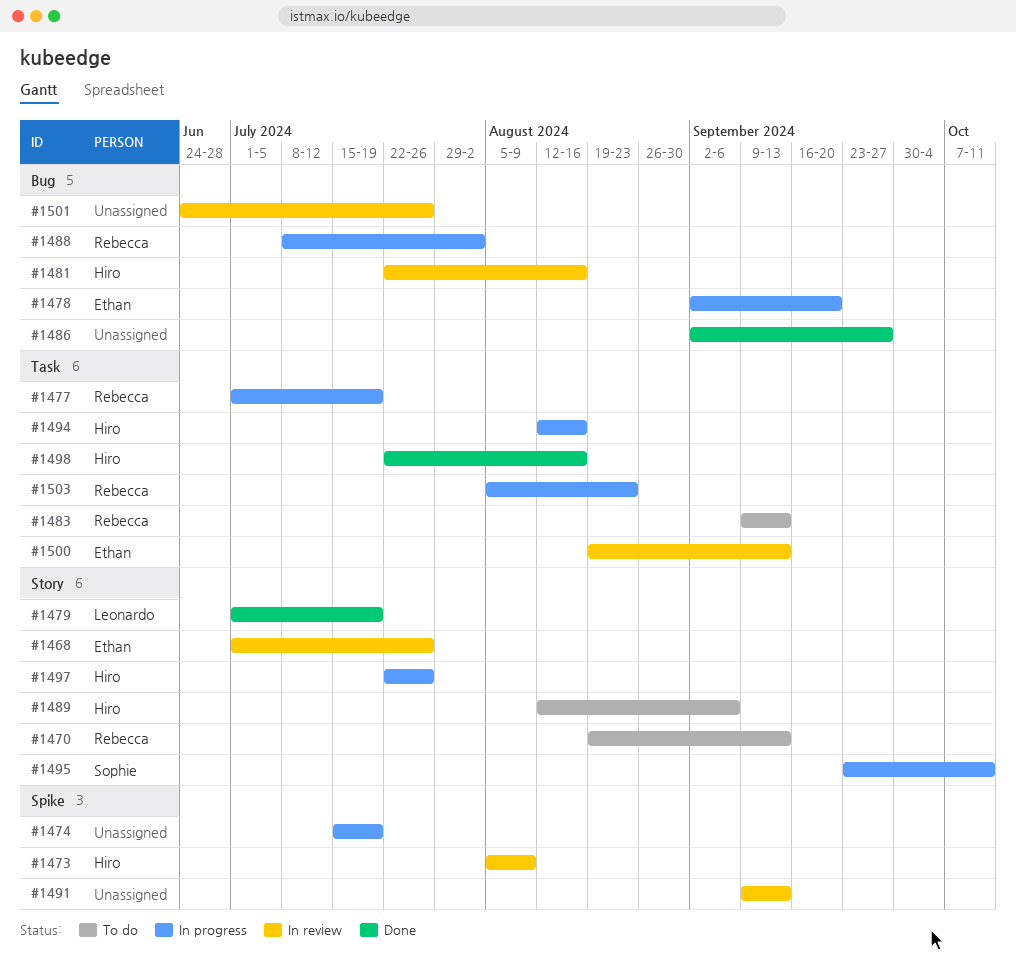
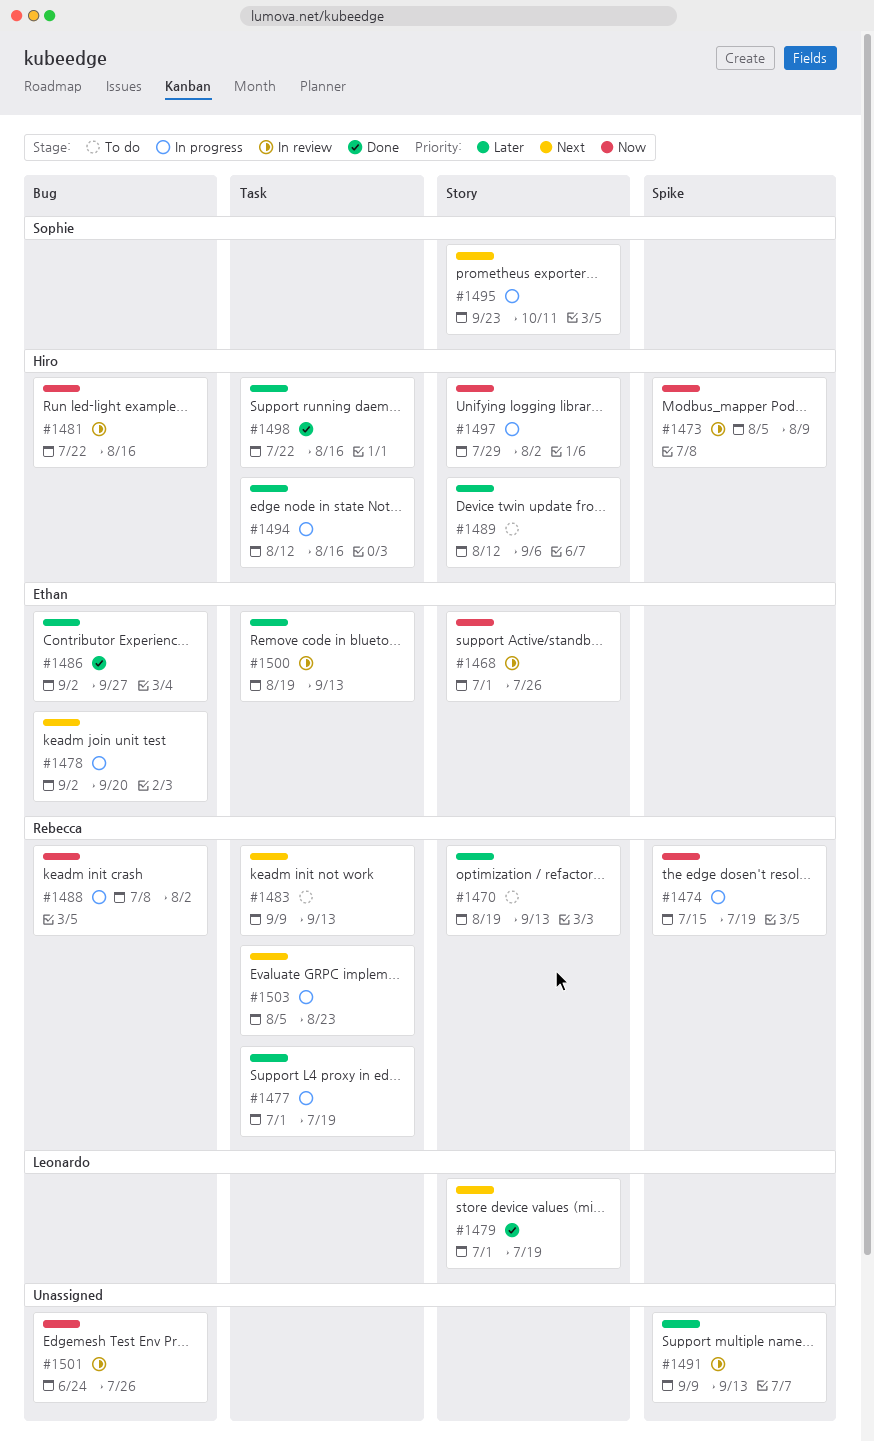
#1474, owner: none -> Rebecca
#1486, owner: none -> Ethan
#1497, start: Jul 22 -> Jul 29
#1497, due: Jul 26 -> Aug 2

